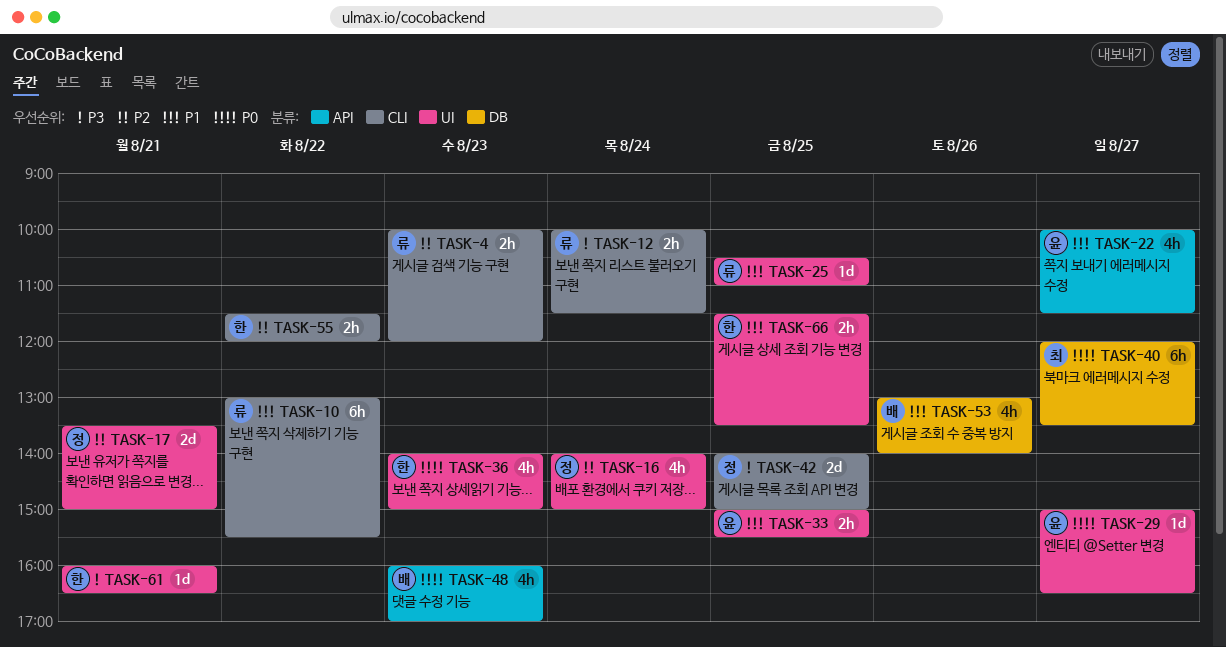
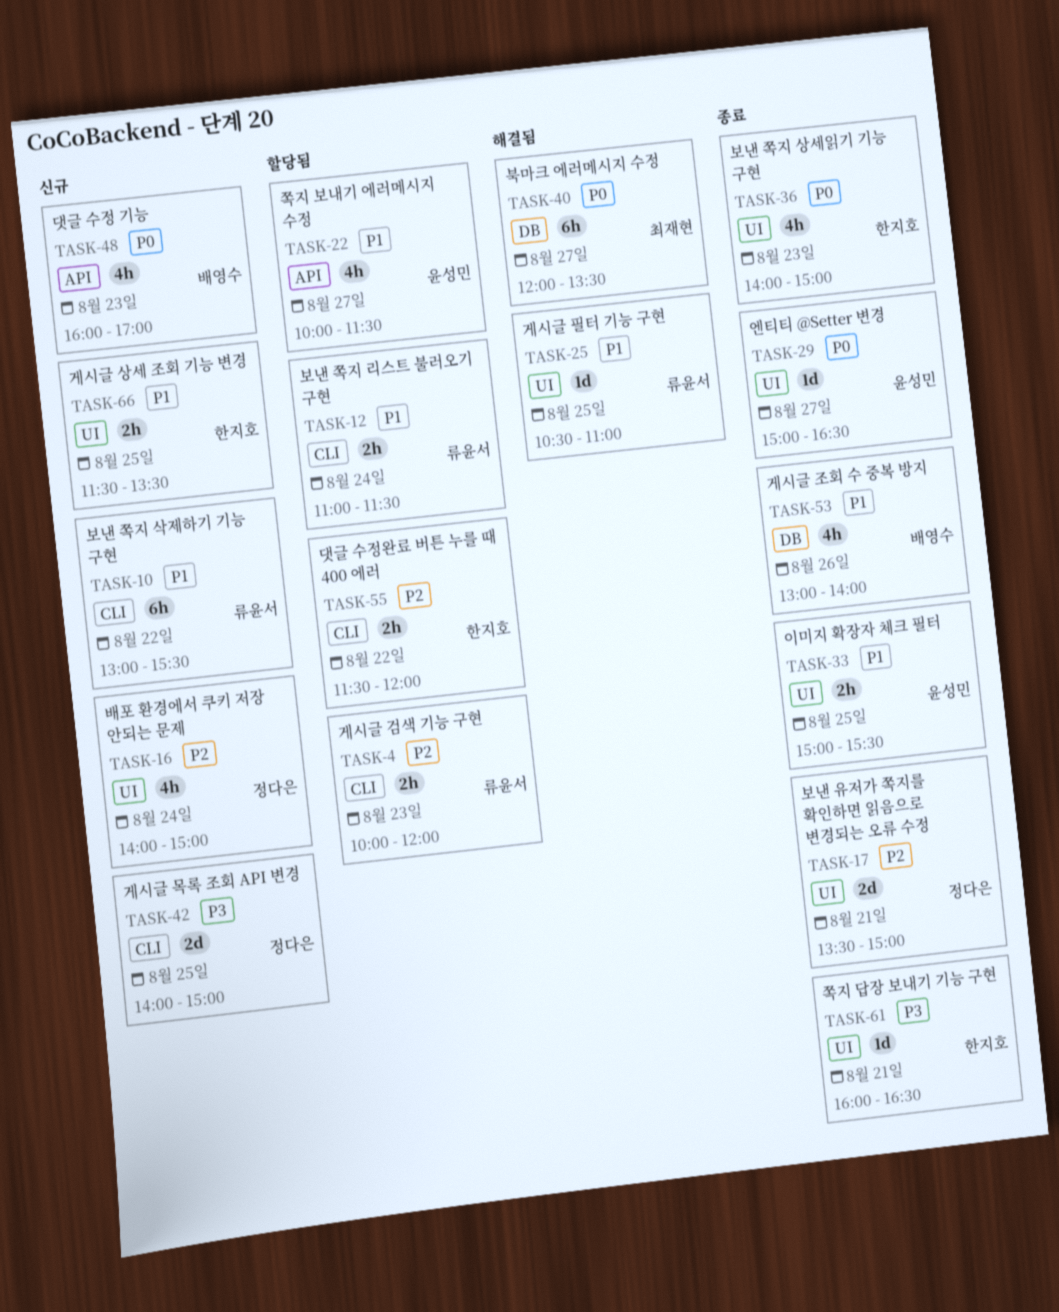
TASK-12, priority: P3 -> P1
TASK-12, begins: 10:00 -> 11:00

